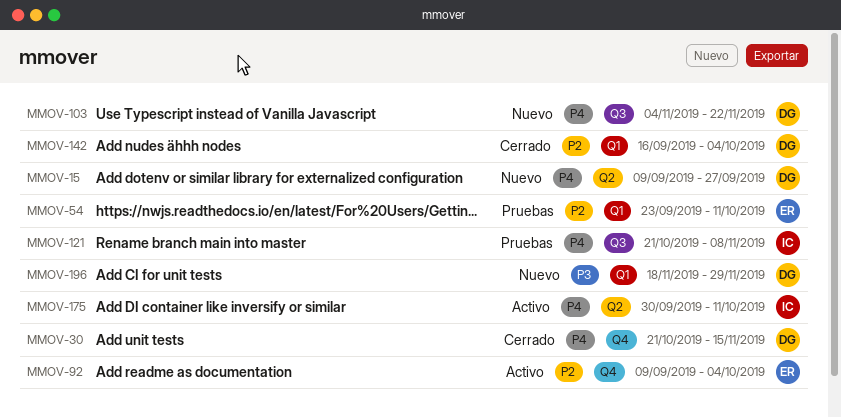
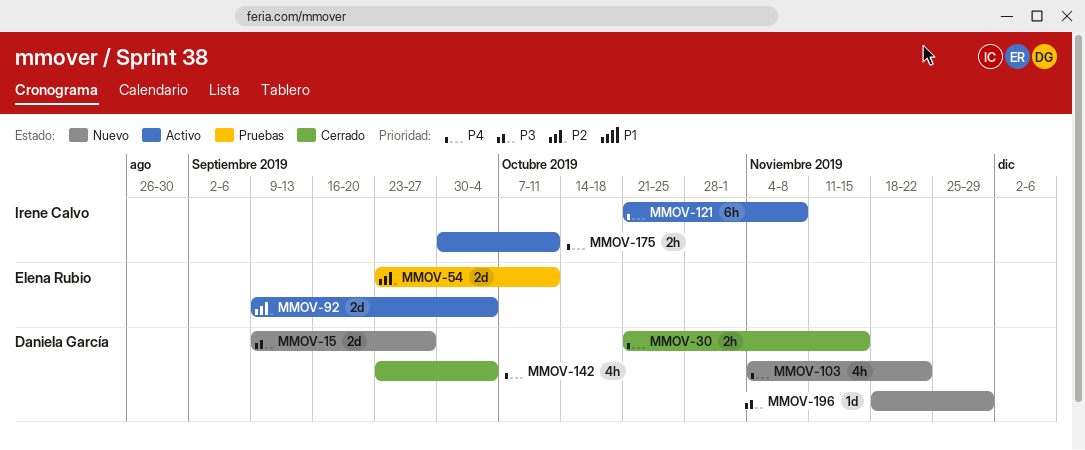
MMOV-15, priority: P4 -> P3
MMOV-121, status: Pruebas -> Activo
MMOV-142, priority: P2 -> P4
MMOV-142, start: Sep 16 -> Sep 23

